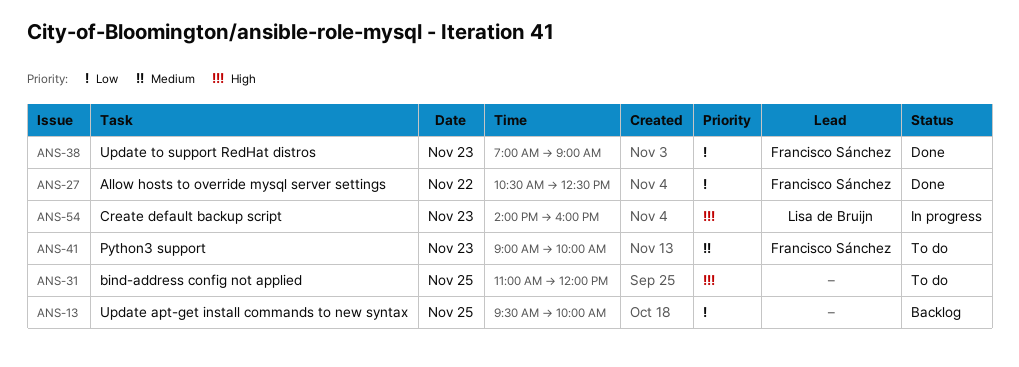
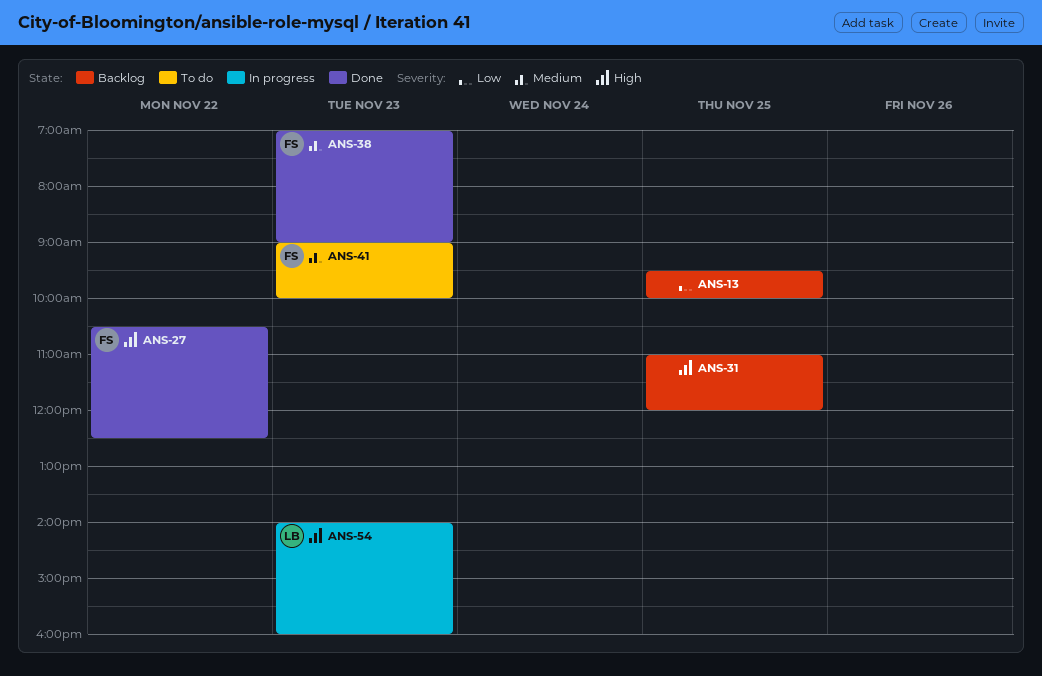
ANS-27, priority: Low -> High
ANS-31, status: To do -> Backlog
ANS-38, priority: Low -> Medium

